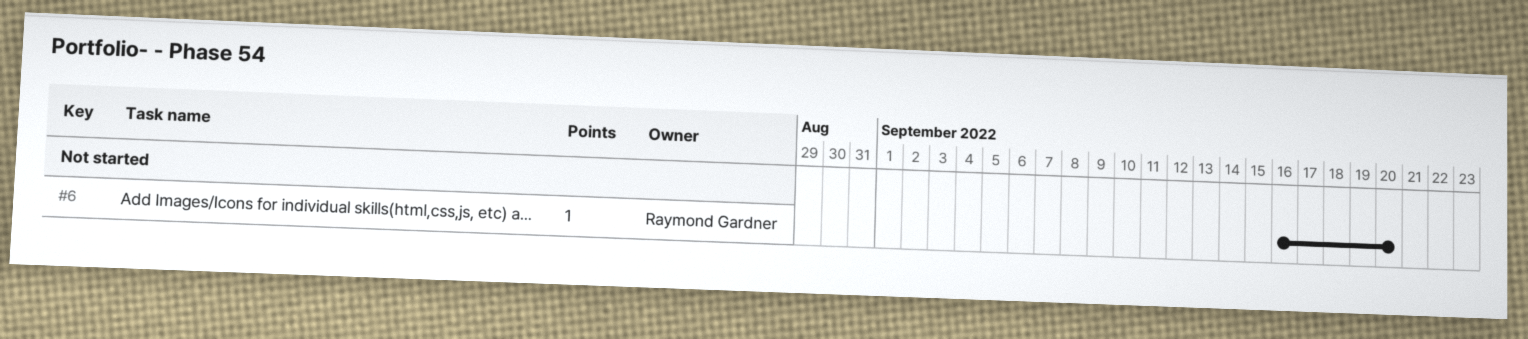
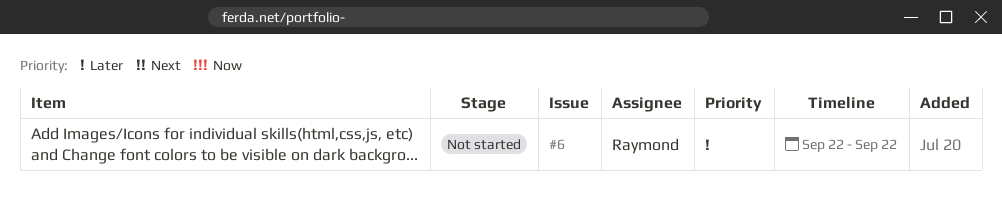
#6, start: Sep 16 -> Sep 22
#6, due: Sep 20 -> Sep 22

